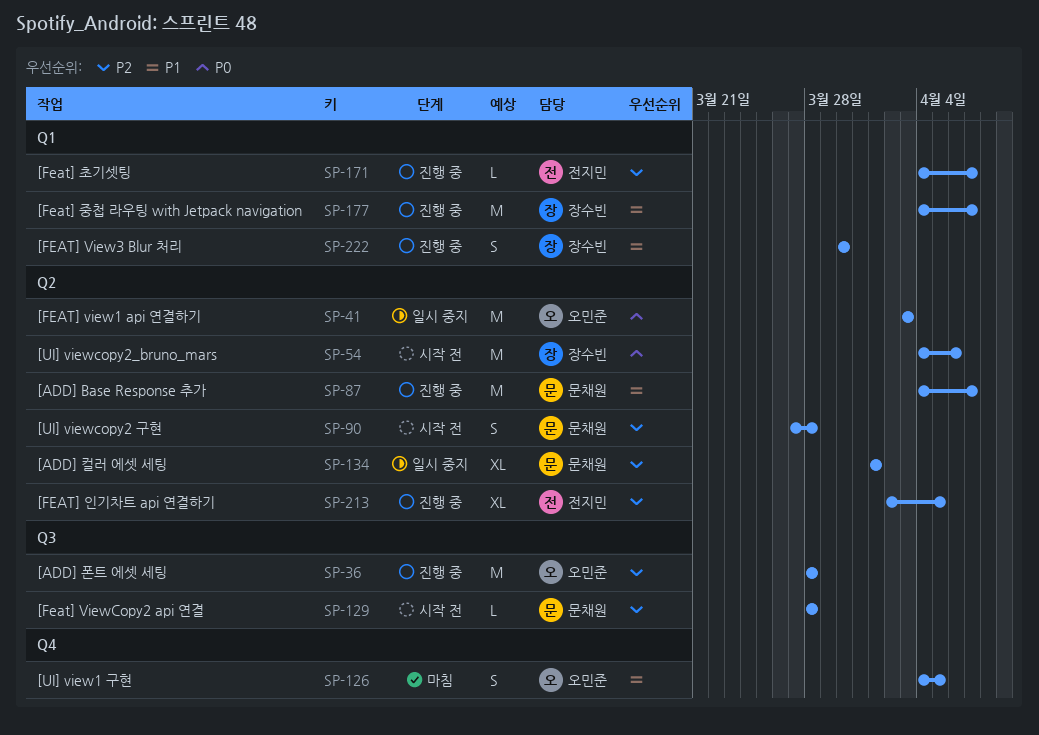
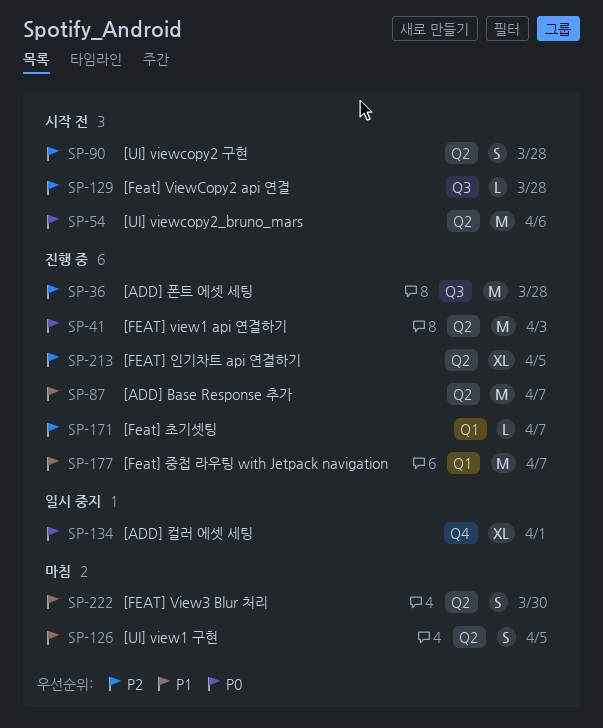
SP-41, status: 일시 중지 -> 진행 중
SP-126, label: Q4 -> Q2
SP-134, priority: P2 -> P0
SP-134, label: Q2 -> Q4
SP-222, status: 진행 중 -> 마침
SP-222, label: Q1 -> Q2

